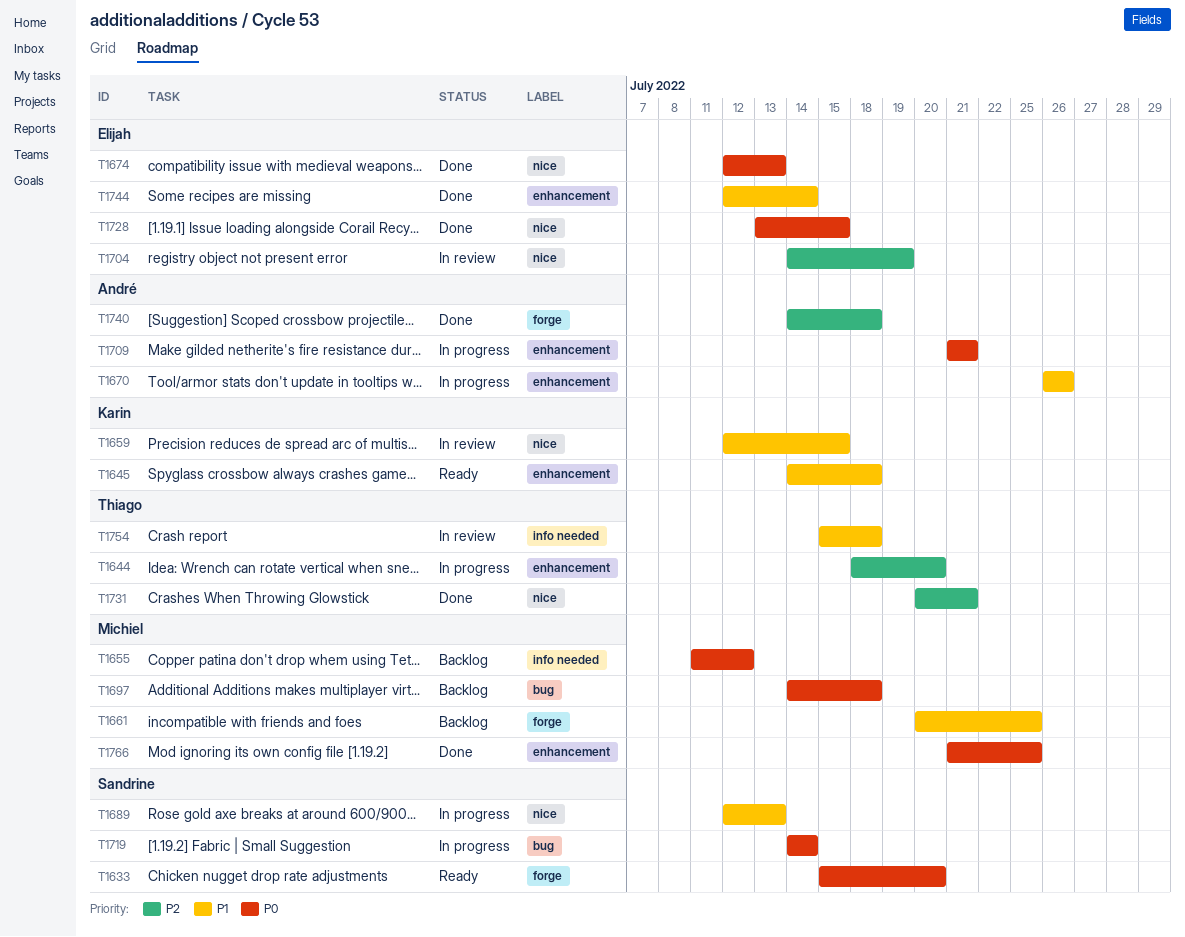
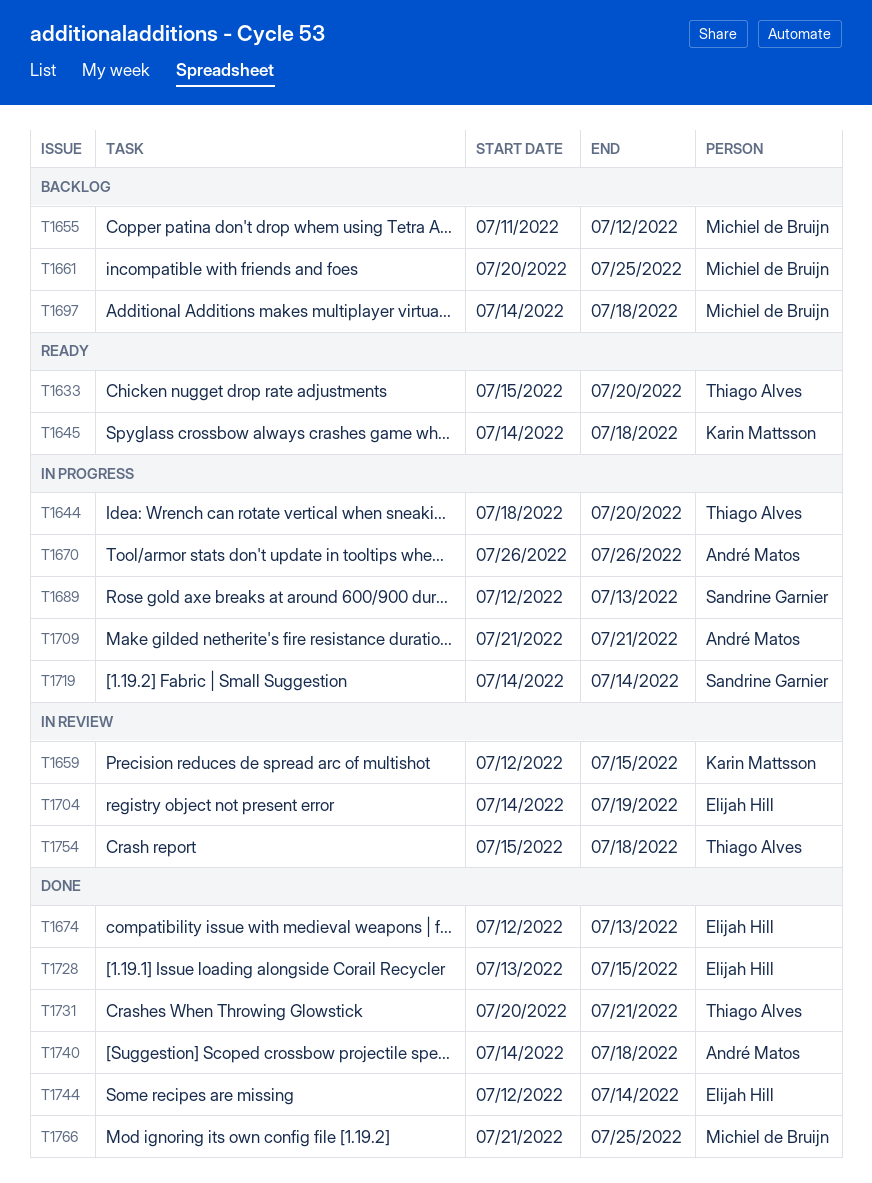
T1633, owner: Sandrine Garnier -> Thiago Alves

